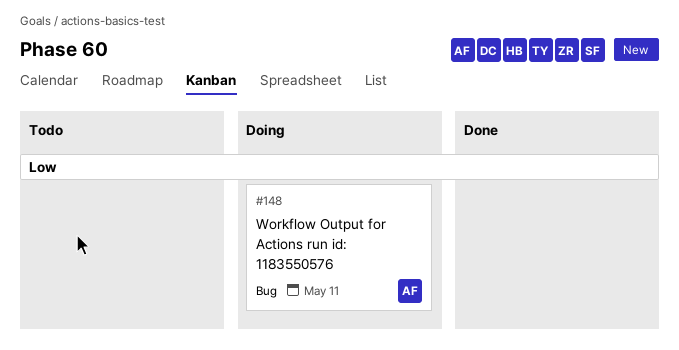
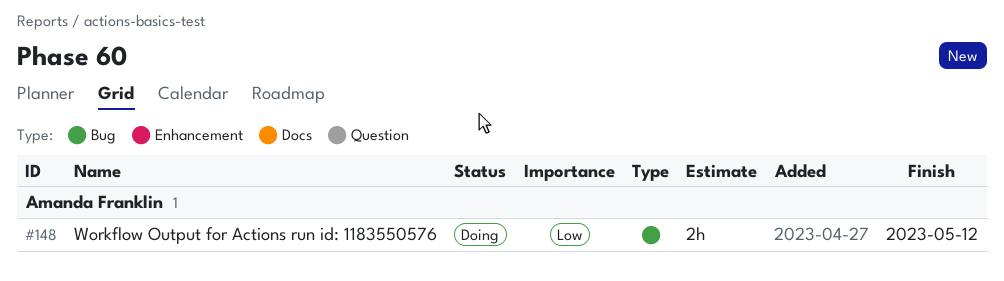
#148, due: May 11 -> May 12

